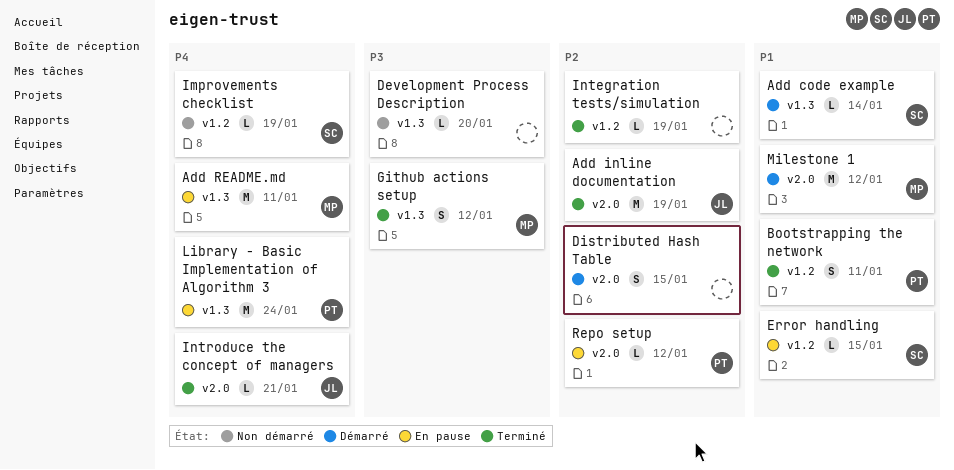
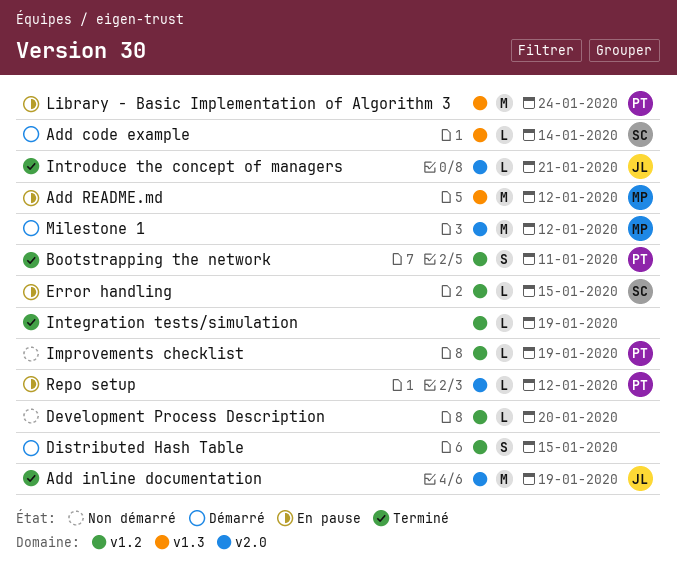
Add README.md, due: Jan 11 -> Jan 12
Development Process Description, label: v1.3 -> v1.2
Distributed Hash Table, label: v2.0 -> v1.2
Github actions setup: present -> none
Improvements checklist, owner: SC -> PT

